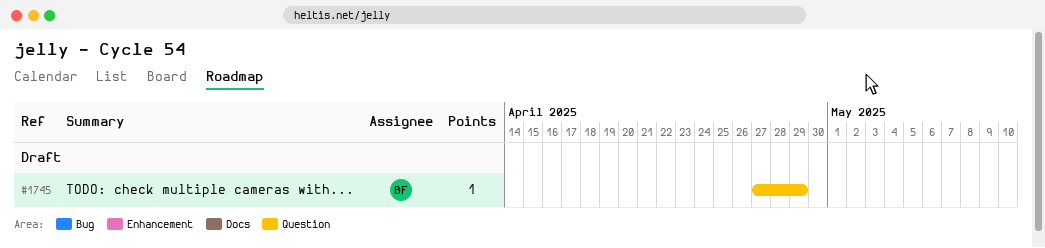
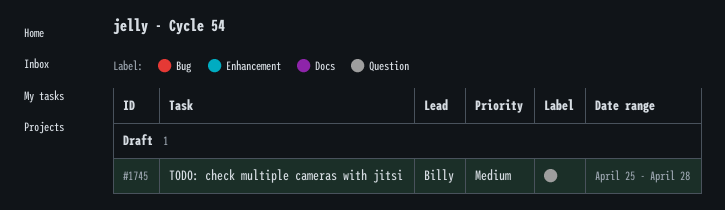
#1745, start: Apr 27 -> Apr 25
#1745, due: Apr 29 -> Apr 28

